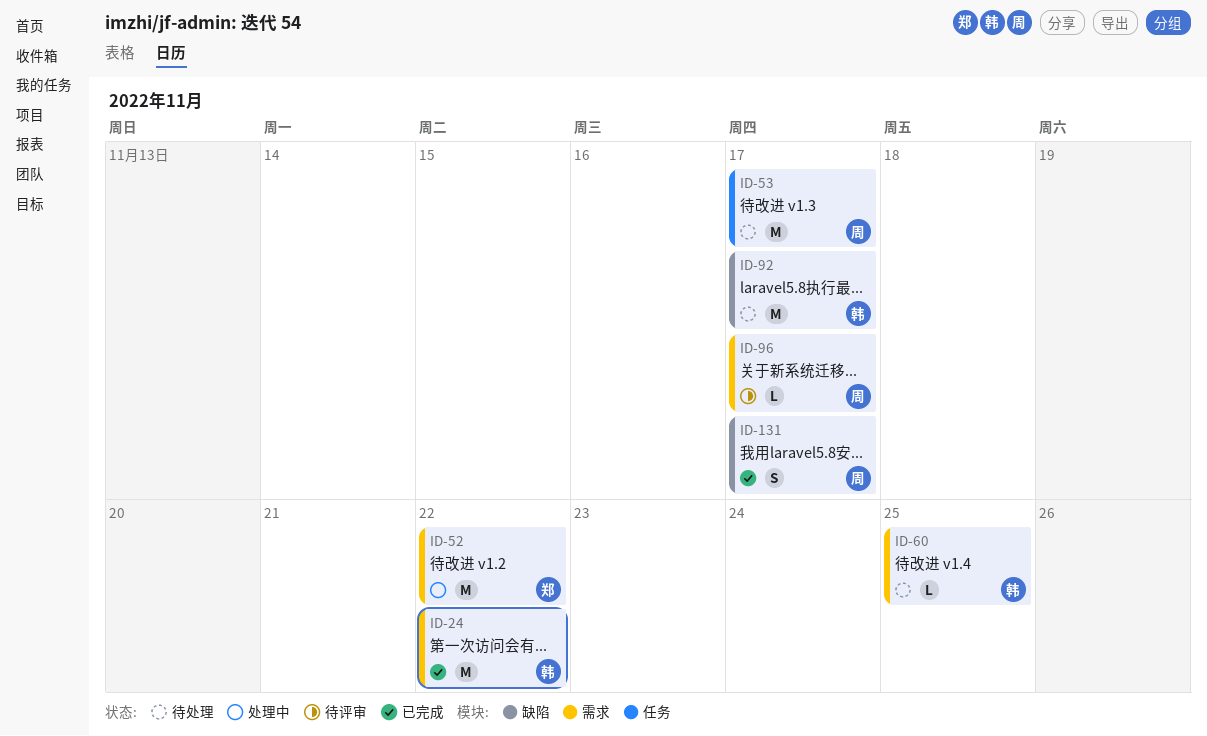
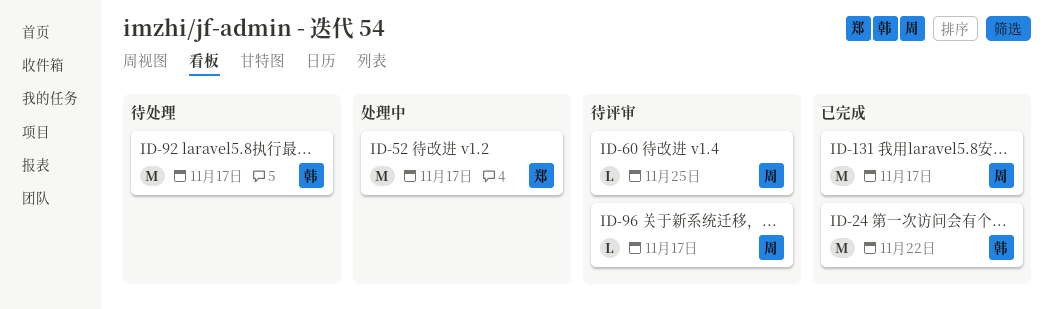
ID-52, due: Nov 22 -> Nov 17
ID-53: present -> none
ID-60, status: 待处理 -> 待评审
ID-60, owner: 韩 -> 周
ID-131, estimate: S -> M

